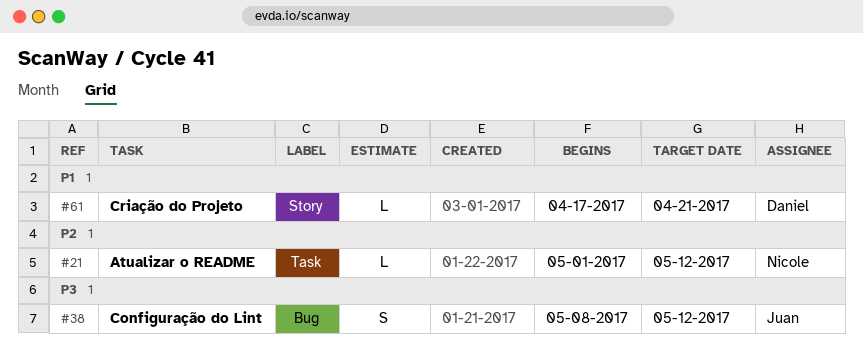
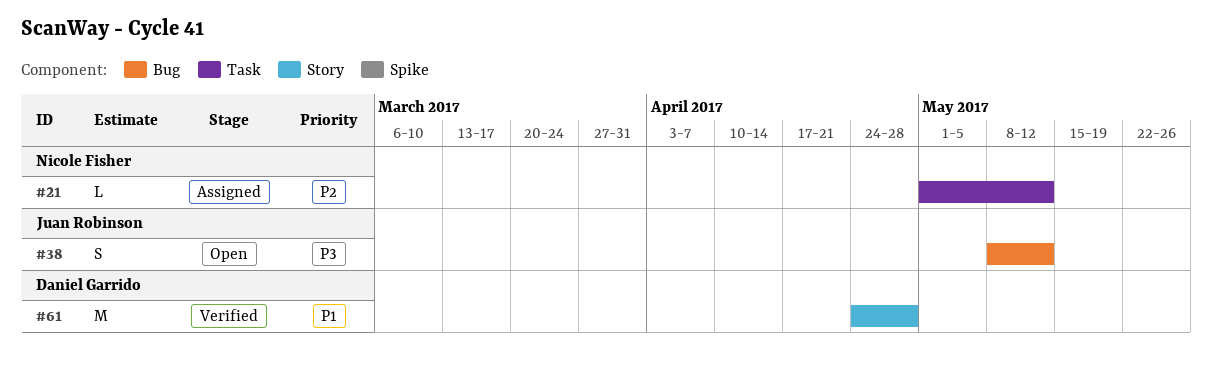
#61, estimate: L -> M
#61, start: Apr 17 -> Apr 24
#61, due: Apr 21 -> Apr 28

